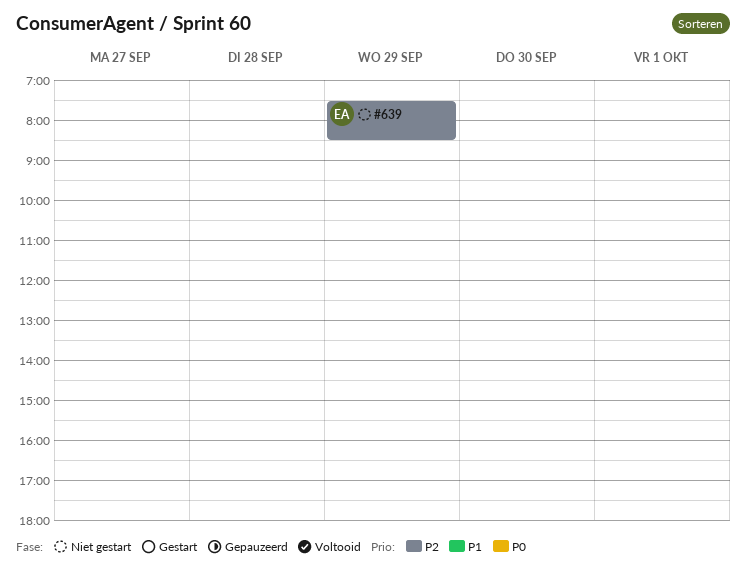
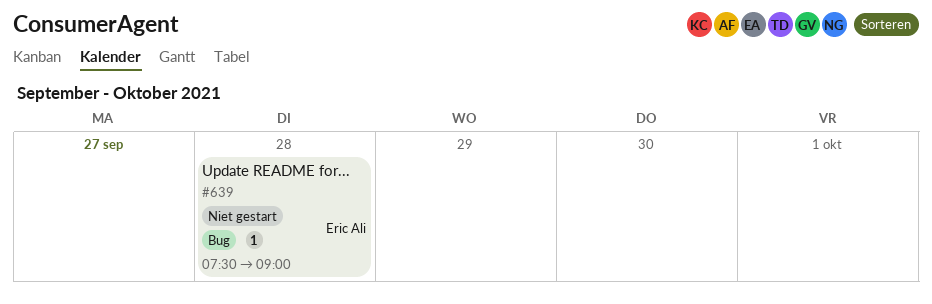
#639, day: Sep 29 -> Sep 28
#639, ends: 08:30 -> 09:00

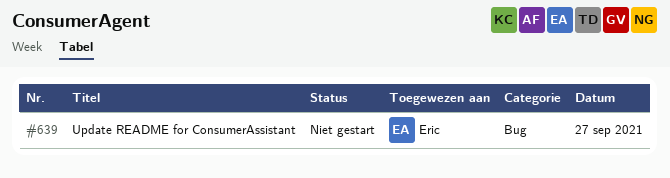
#639, day: Sep 28 -> Sep 27

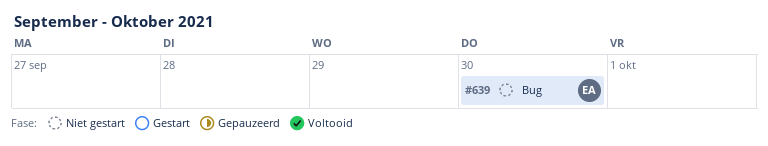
#639, day: Sep 27 -> Sep 30

